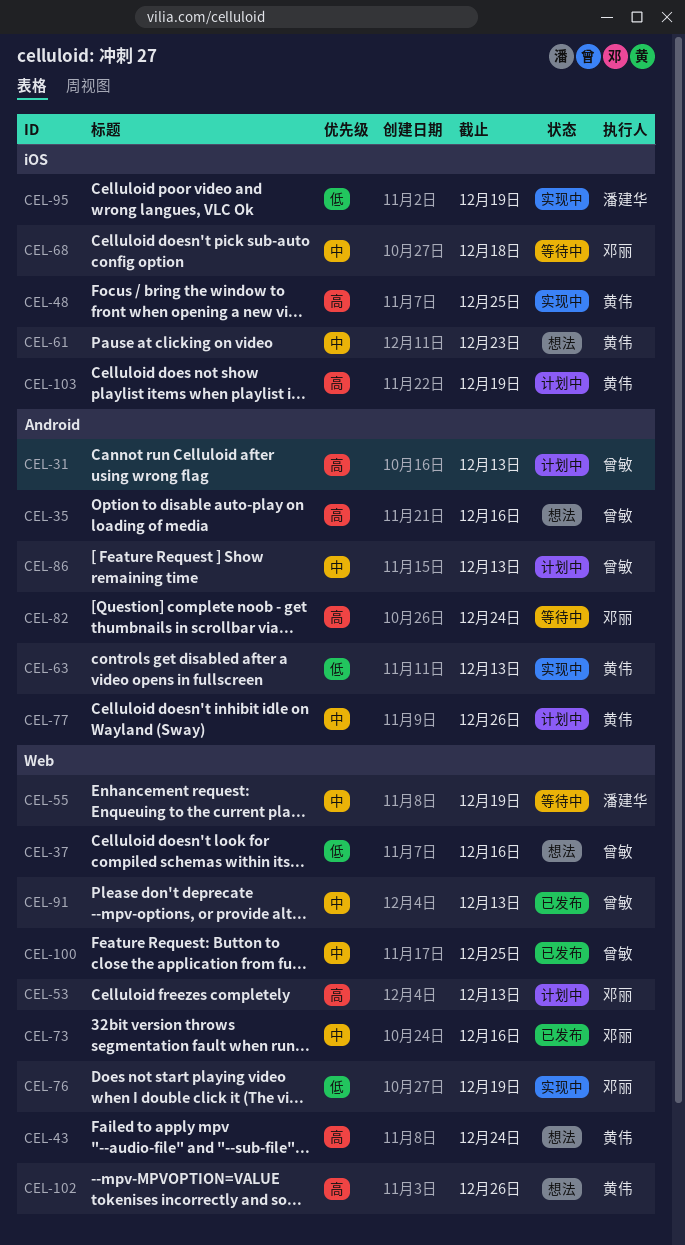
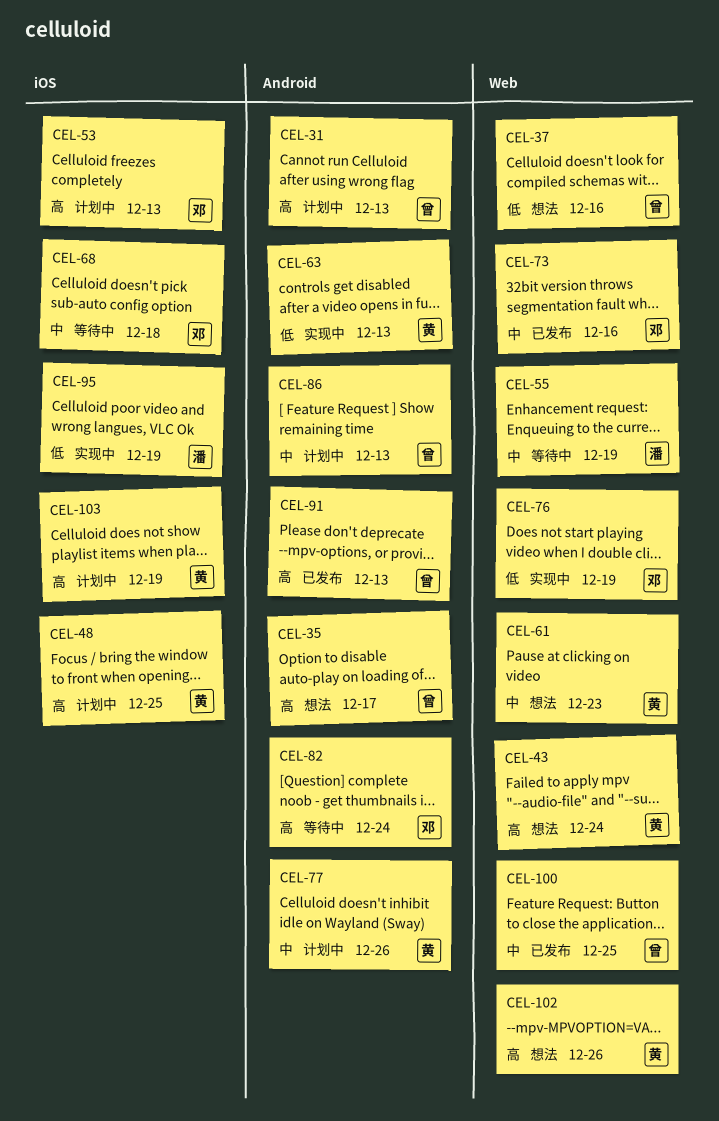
CEL-35, due: Dec 16 -> Dec 17
CEL-48, status: 实现中 -> 计划中
CEL-53, label: Web -> iOS
CEL-61, label: iOS -> Web
CEL-91, priority: 中 -> 高
CEL-91, label: Web -> Android

